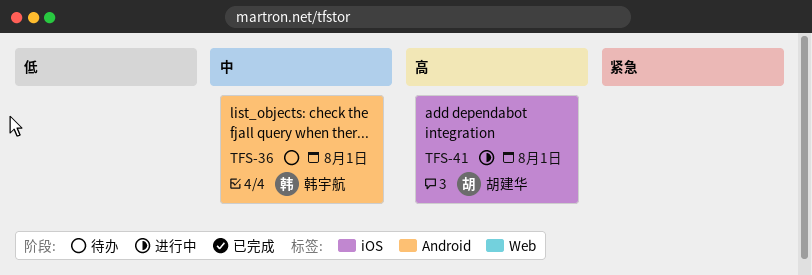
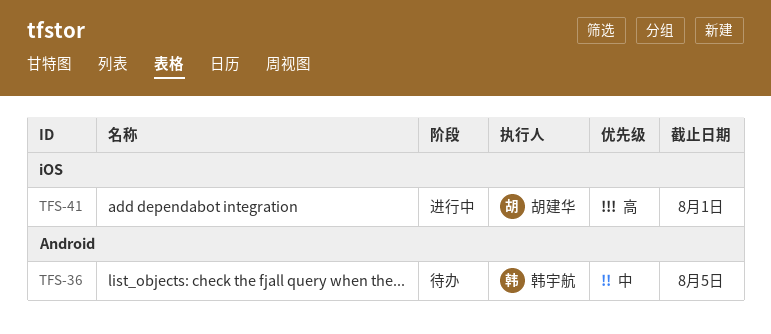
TFS-36, due: Aug 1 -> Aug 5

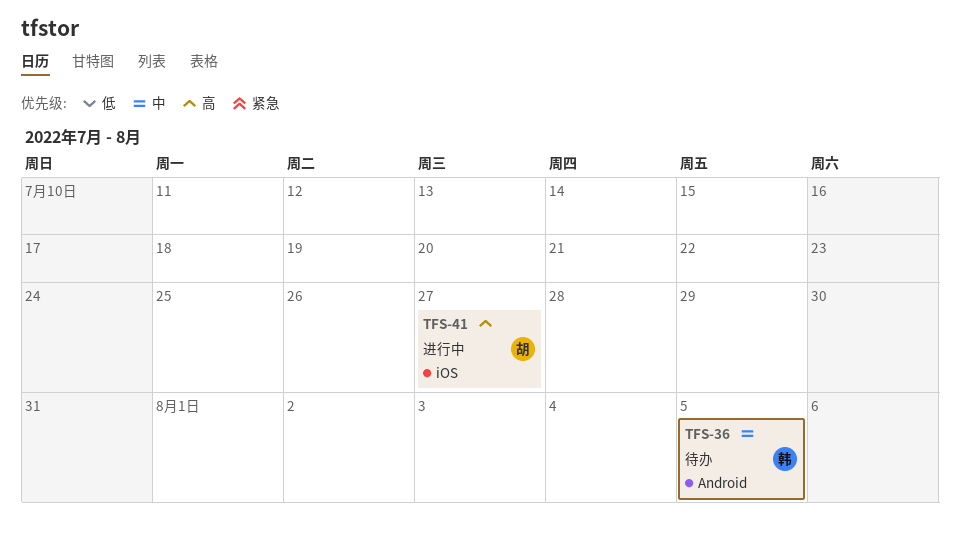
TFS-41, due: Aug 1 -> Jul 27

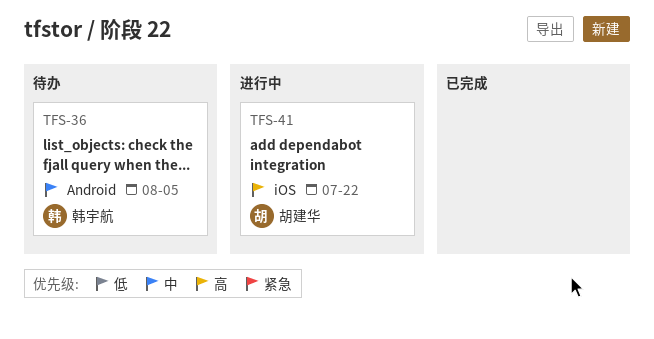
TFS-41, due: Jul 27 -> Jul 22

